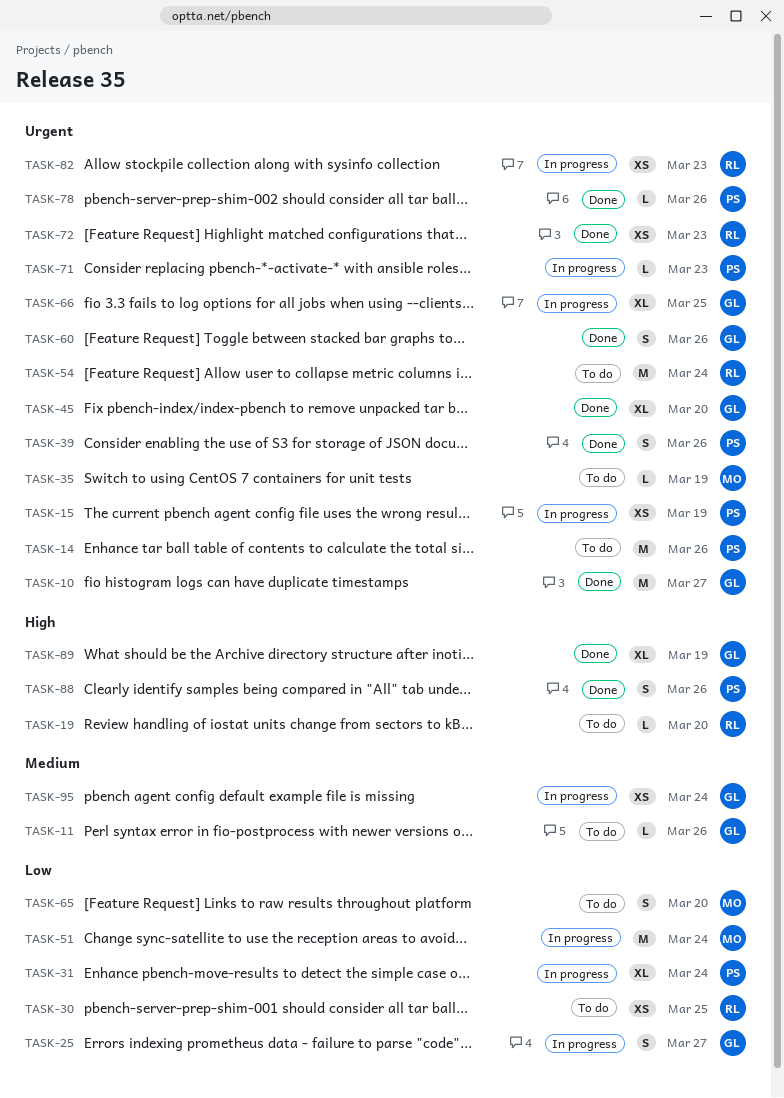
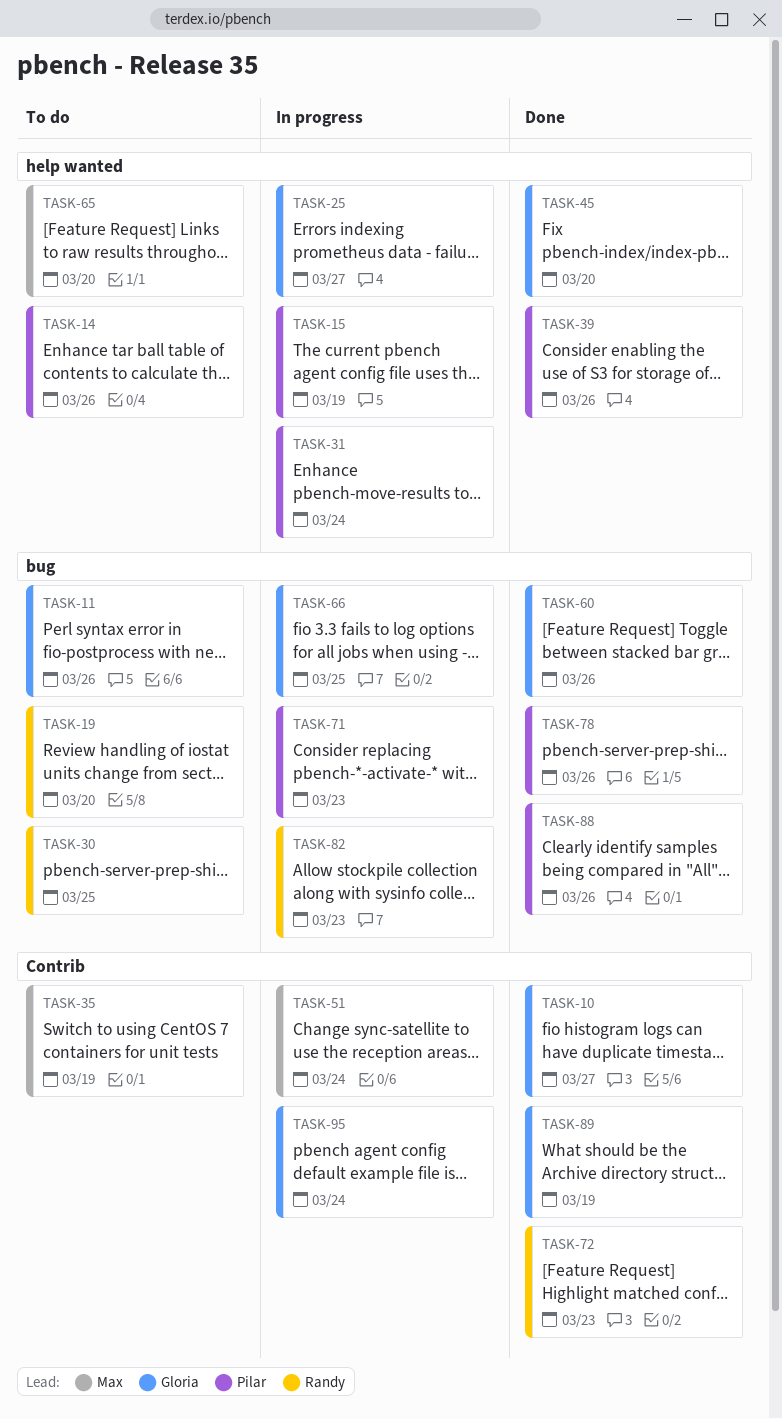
TASK-54: present -> none

